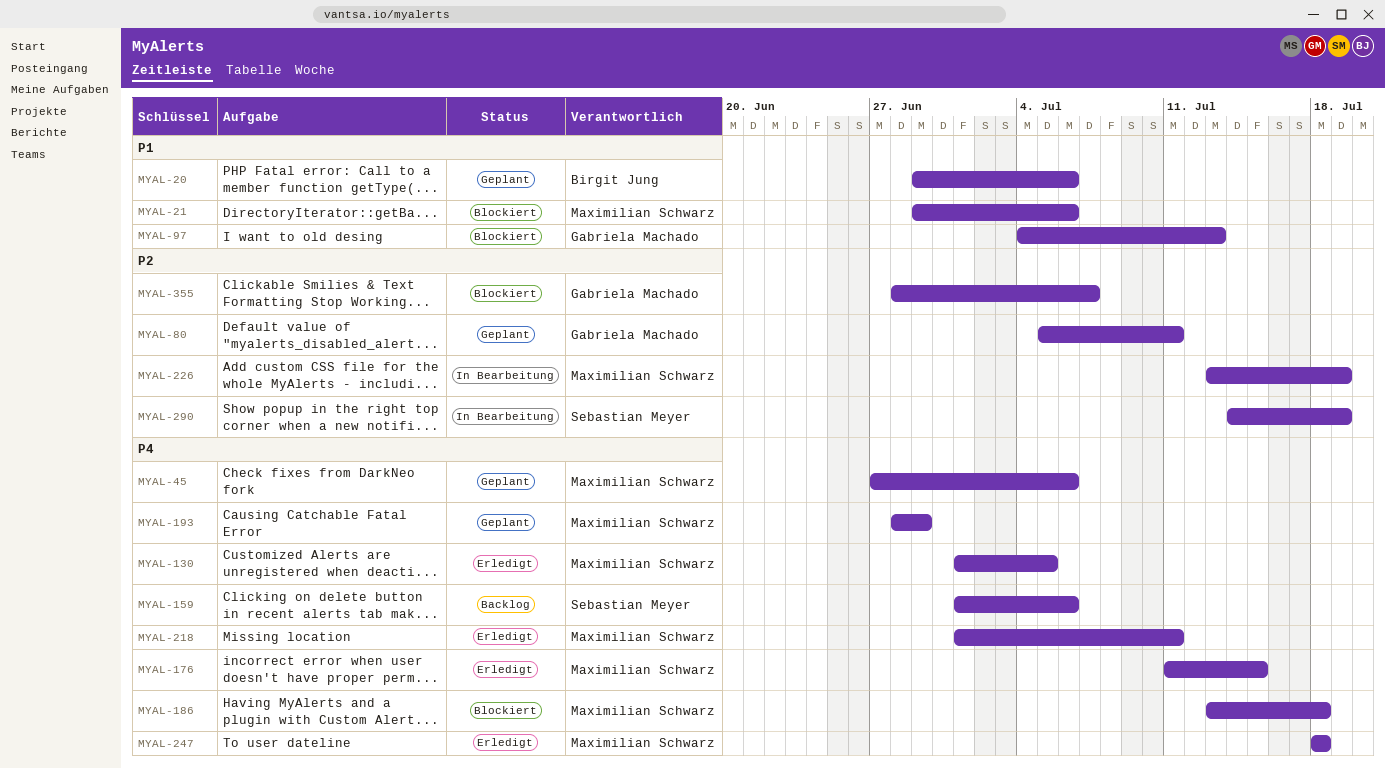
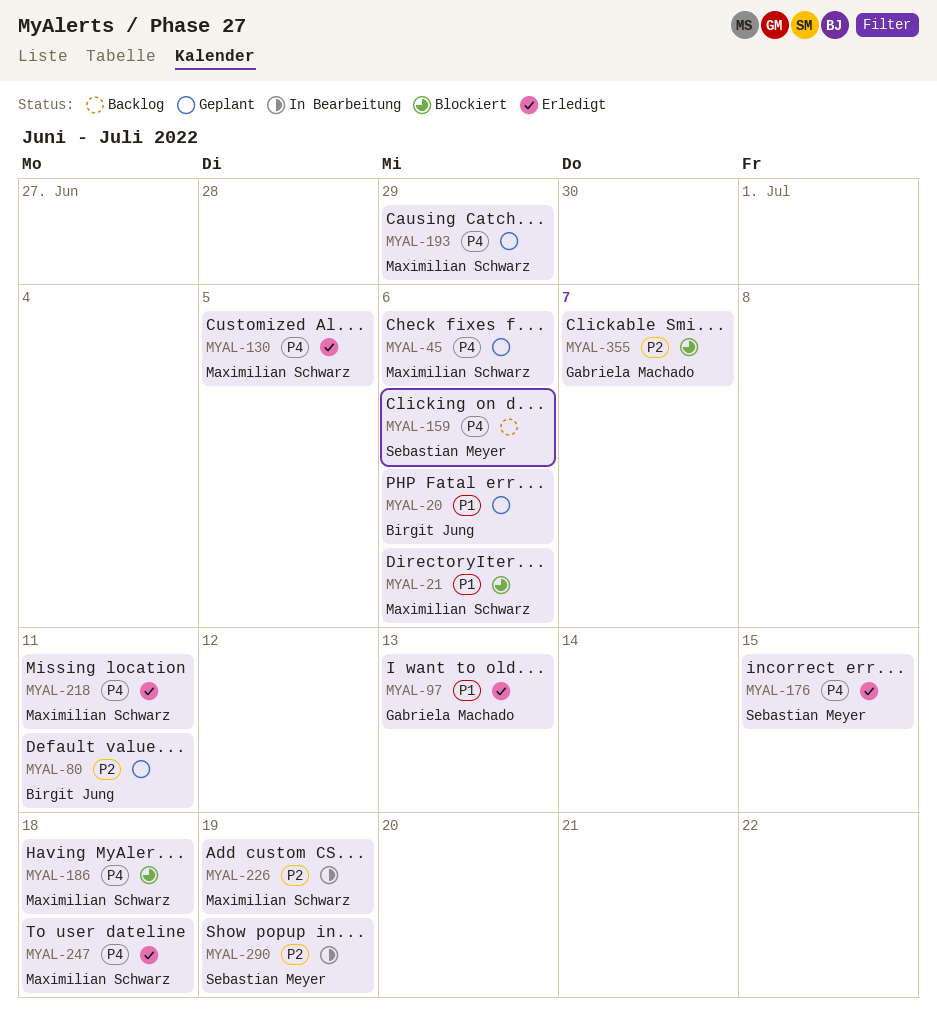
MYAL-80, owner: Gabriela Machado -> Birgit Jung
MYAL-97, status: Blockiert -> Erledigt
MYAL-176, owner: Maximilian Schwarz -> Sebastian Meyer

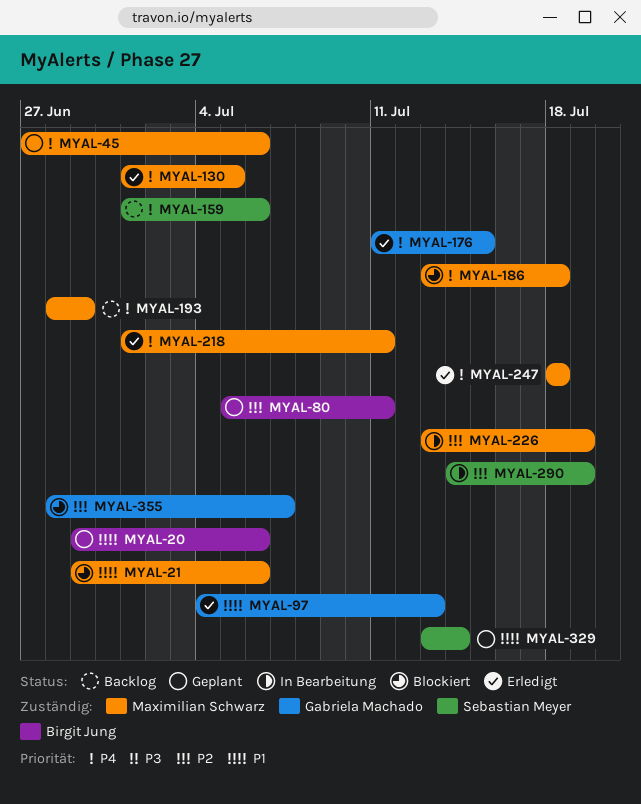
MYAL-176, owner: Sebastian Meyer -> Gabriela Machado
MYAL-193, status: Geplant -> Backlog
MYAL-329: none -> present

